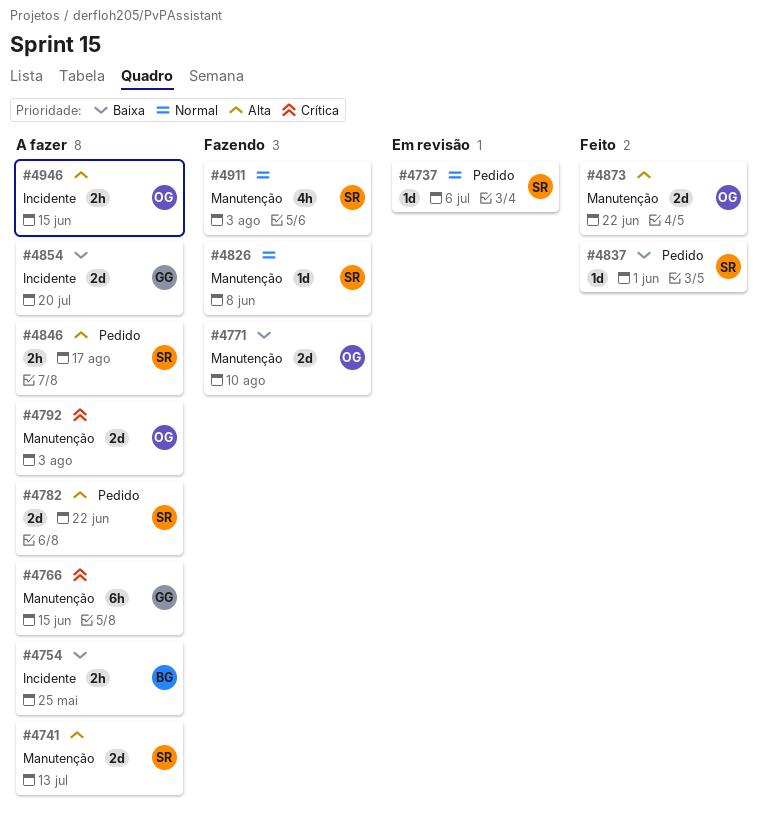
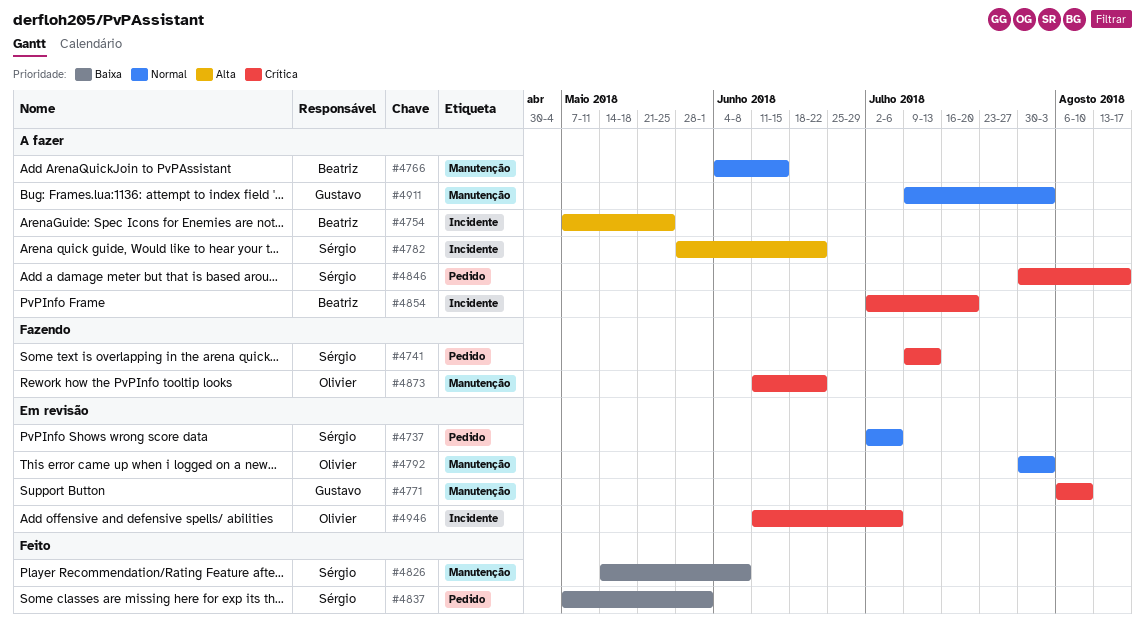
#4741, status: A fazer -> Fazendo
#4741, priority: Alta -> Crítica
#4741, label: Manutenção -> Pedido
#4754, priority: Baixa -> Alta
#4766, owner: Gustavo -> Beatriz
#4766, priority: Crítica -> Normal
#4771, status: Fazendo -> Em revisão
#4771, owner: Olivier -> Gustavo
#4771, priority: Baixa -> Crítica
#4782, label: Pedido -> Incidente
#4792, status: A fazer -> Em revisão
#4792, priority: Crítica -> Normal
#4826, status: Fazendo -> Feito
#4826, priority: Normal -> Baixa
#4846, priority: Alta -> Crítica
#4854, owner: Gustavo -> Beatriz
#4854, priority: Baixa -> Crítica
#4873, status: Feito -> Fazendo
#4873, priority: Alta -> Crítica
#4911, status: Fazendo -> A fazer
#4911, owner: Sérgio -> Gustavo
#4946, status: A fazer -> Em revisão
#4946, priority: Alta -> Crítica
#4946, due: Jun 15 -> Jul 6

